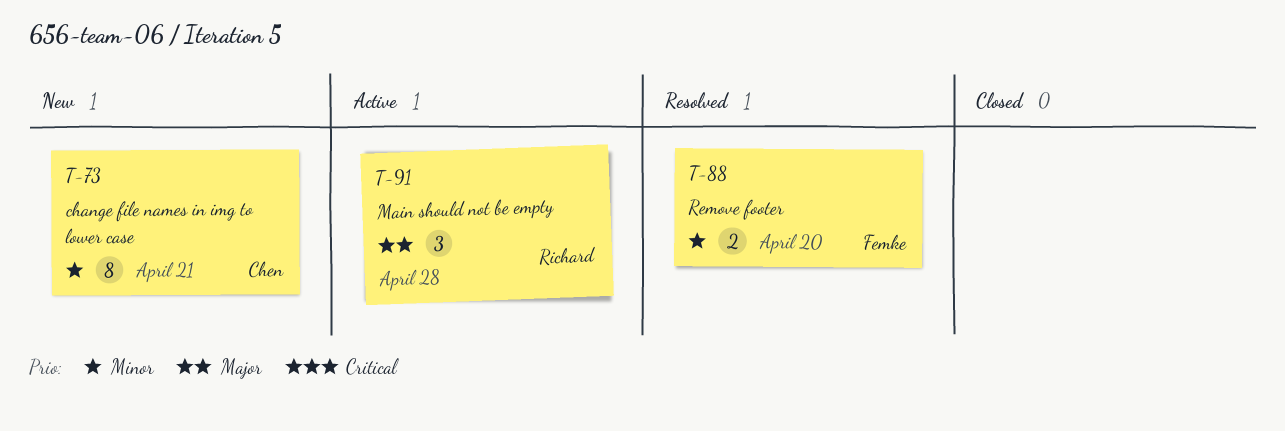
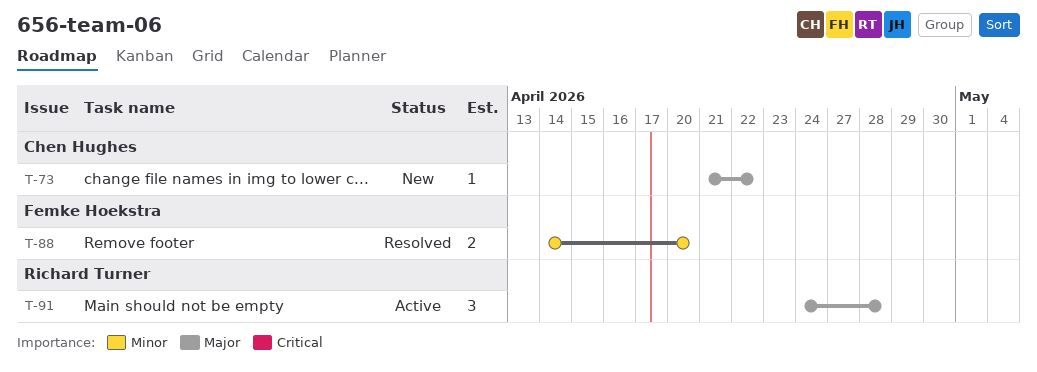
T-73, priority: Minor -> Major
T-73, estimate: 8 -> 1
T-73, due: Apr 21 -> Apr 22

